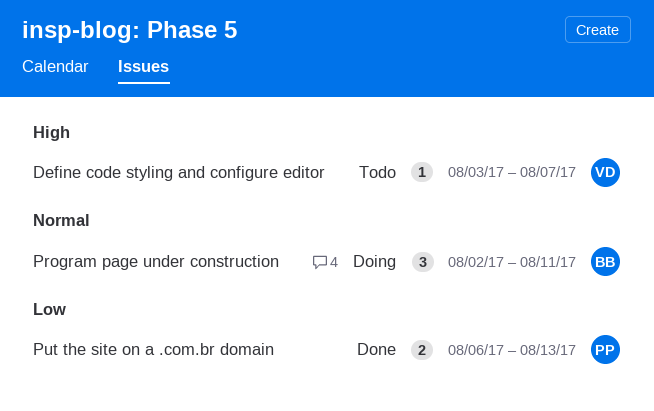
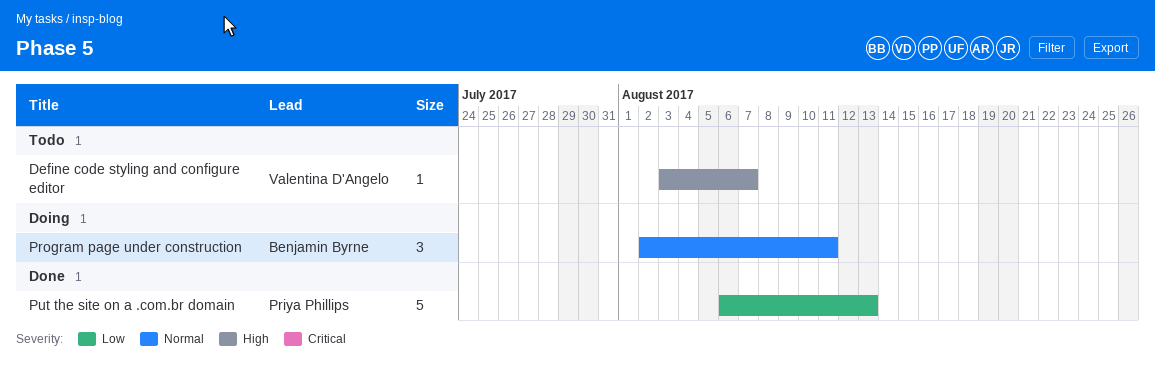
Put the site on a .com.br domain, estimate: 2 -> 5

